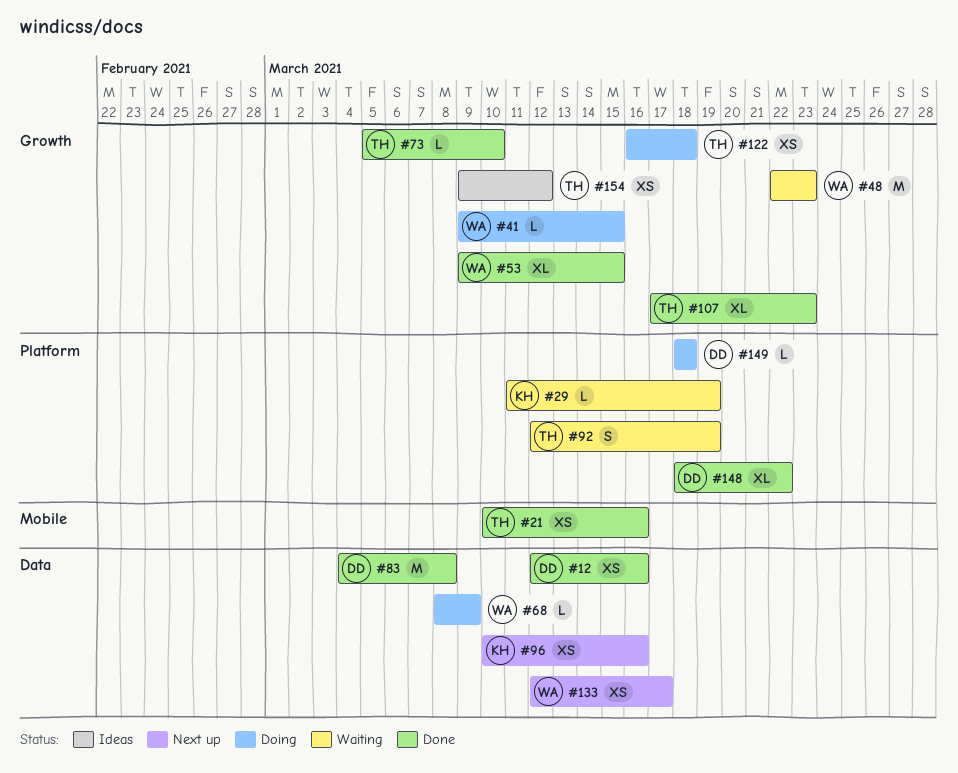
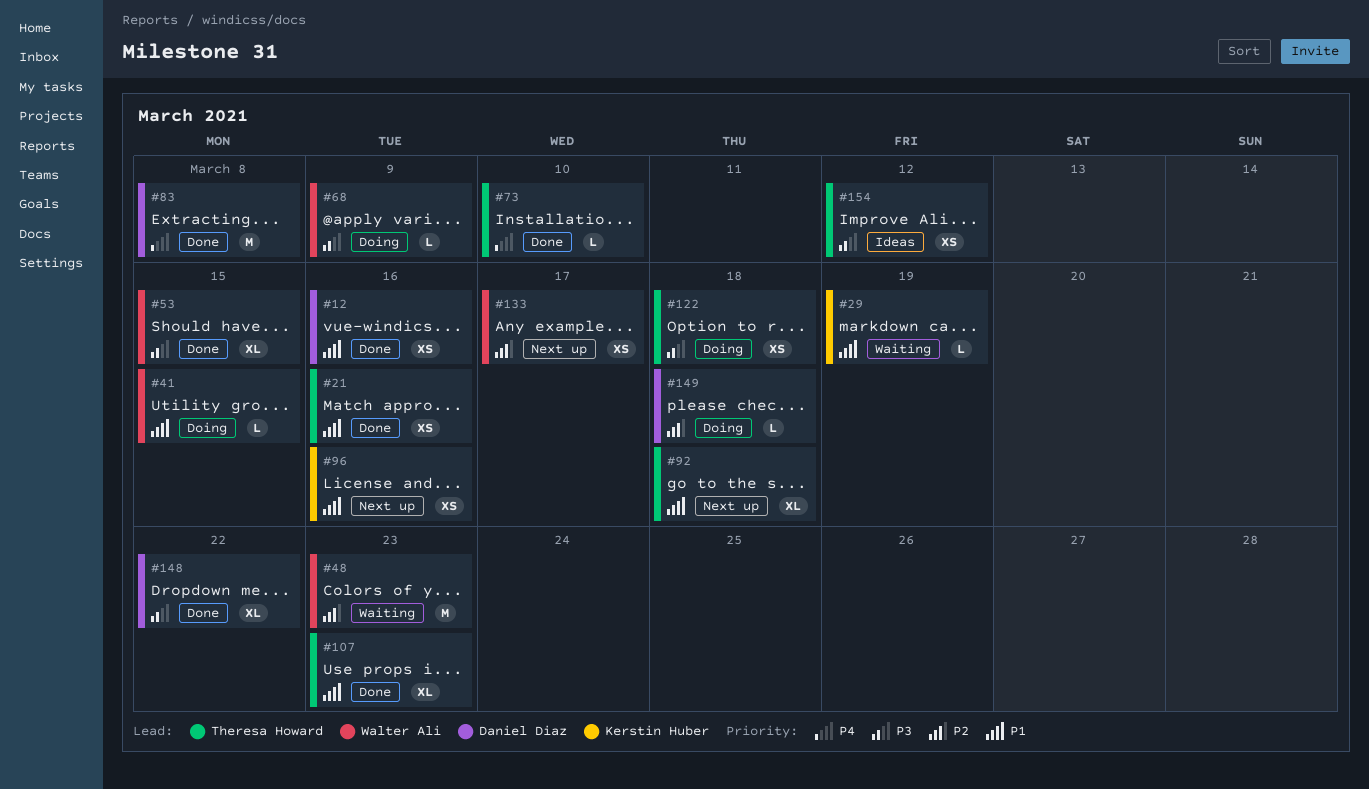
#92, status: Waiting -> Next up
#92, estimate: S -> XL
#92, due: Mar 19 -> Mar 18

